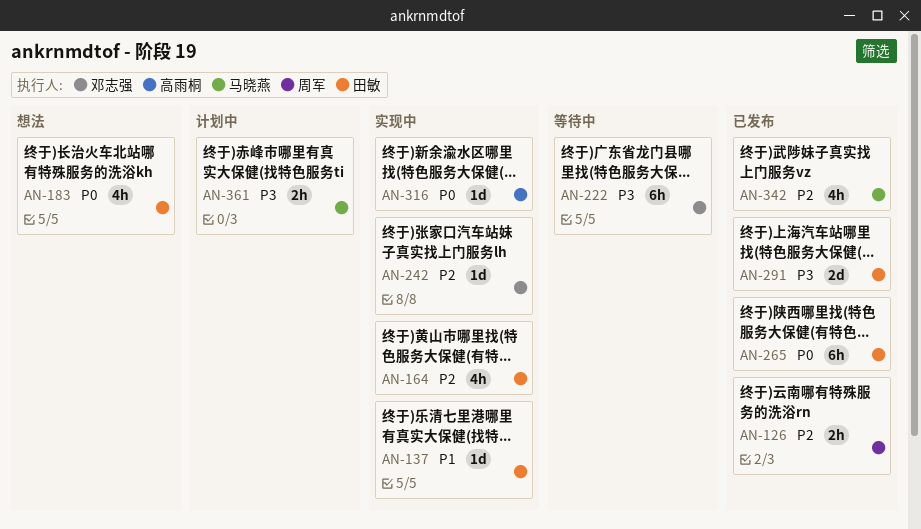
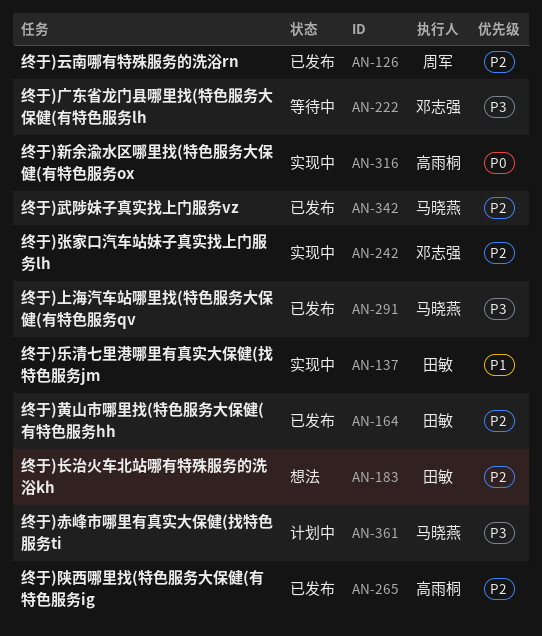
AN-164, status: 实现中 -> 已发布
AN-183, priority: P0 -> P2
AN-265, owner: 田敏 -> 高雨桐
AN-265, priority: P0 -> P2
AN-291, owner: 田敏 -> 马晓燕

